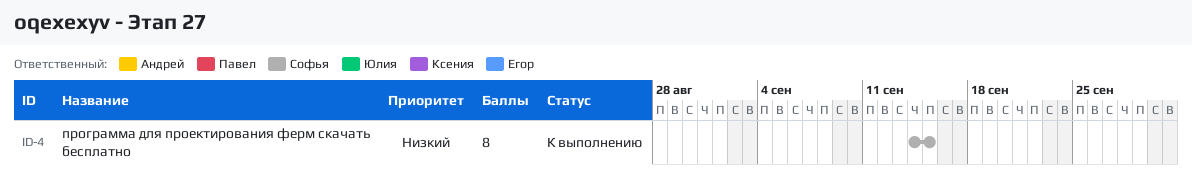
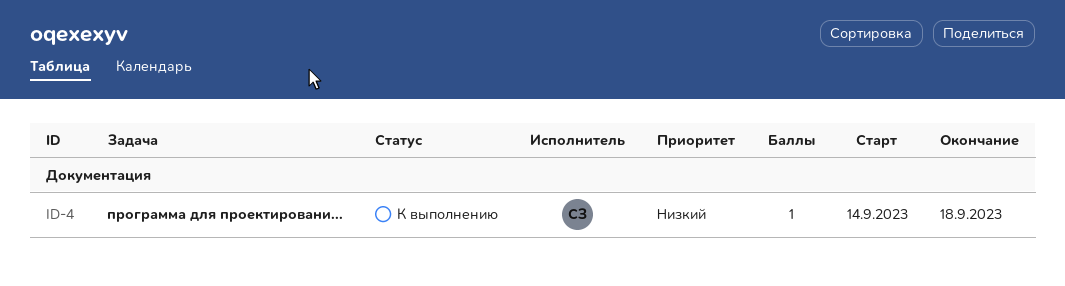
ID-4, estimate: 8 -> 1
ID-4, due: Sep 15 -> Sep 18

